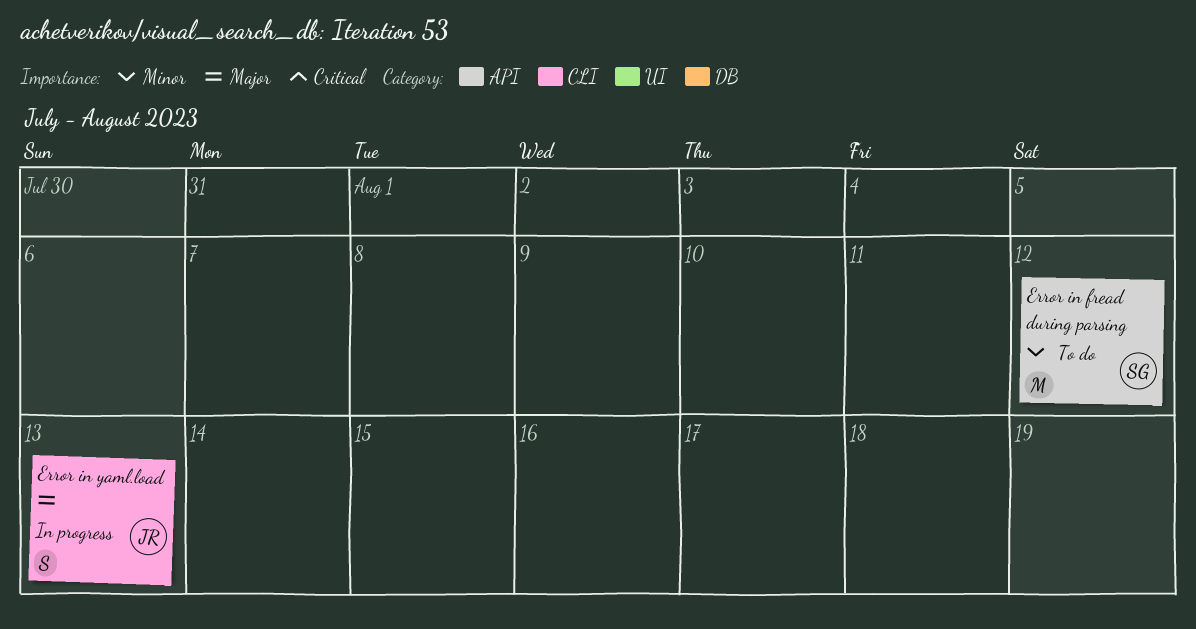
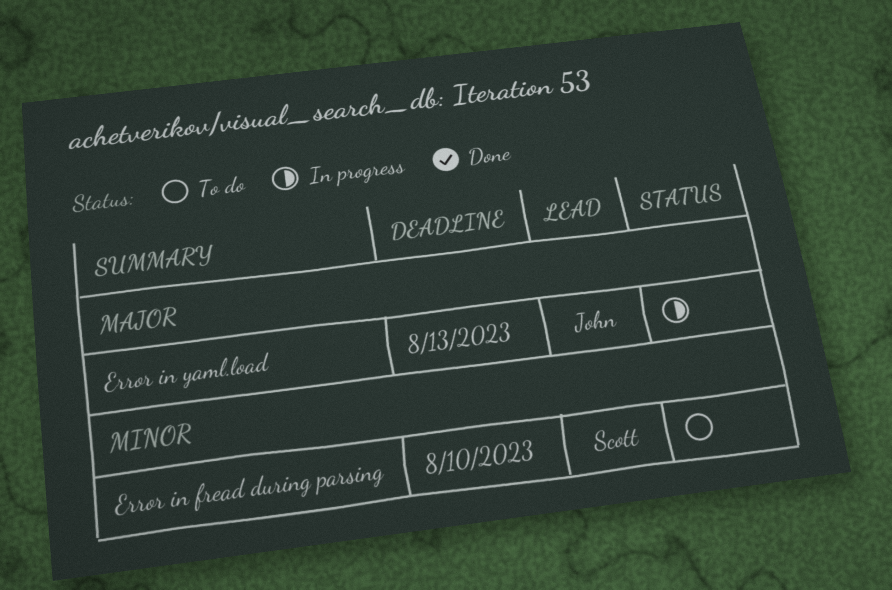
Error in fread during parsing, due: Aug 12 -> Aug 10

